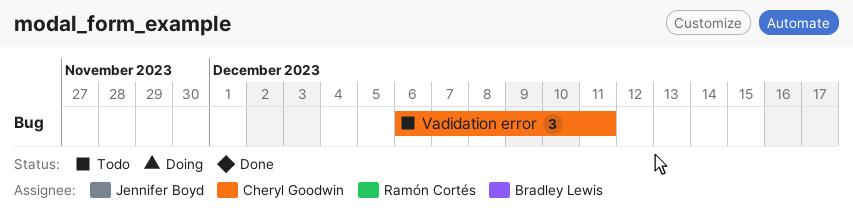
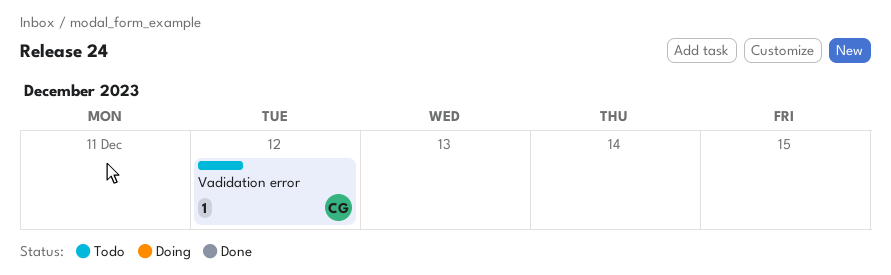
Vadidation error, estimate: 3 -> 1
Vadidation error, due: Dec 11 -> Dec 12

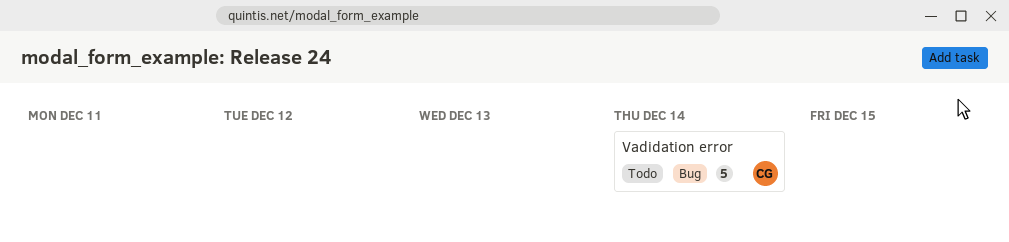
Vadidation error, estimate: 1 -> 5
Vadidation error, due: Dec 12 -> Dec 14

